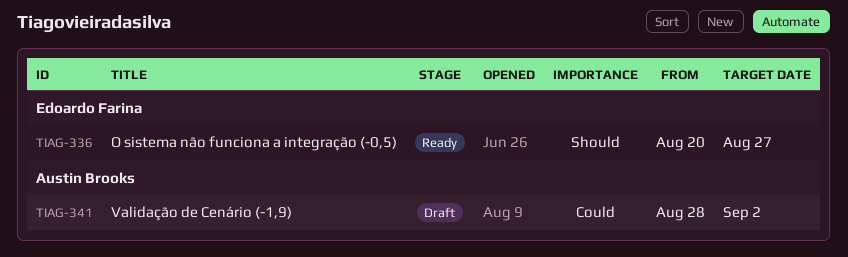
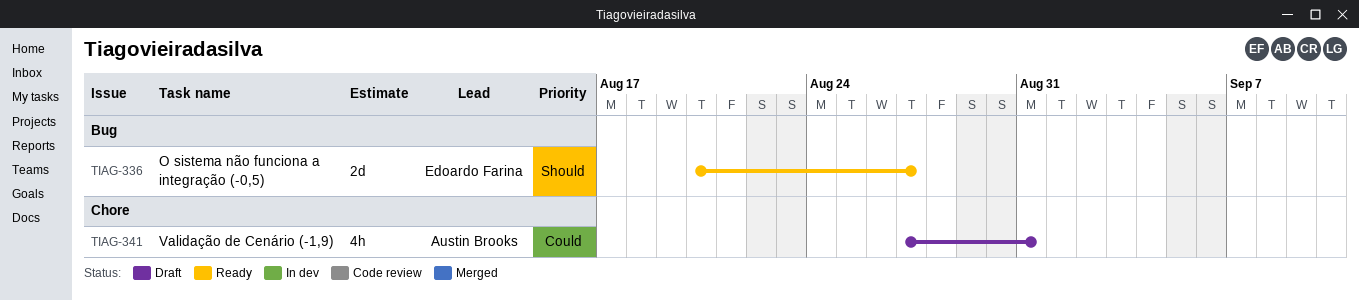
TIAG-341, start: Aug 28 -> Aug 27
TIAG-341, due: Sep 2 -> Aug 31

